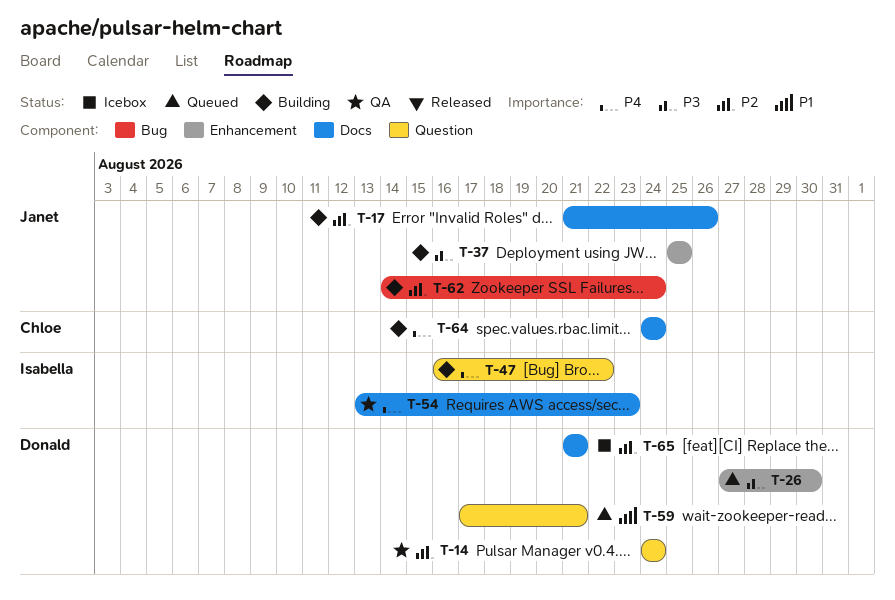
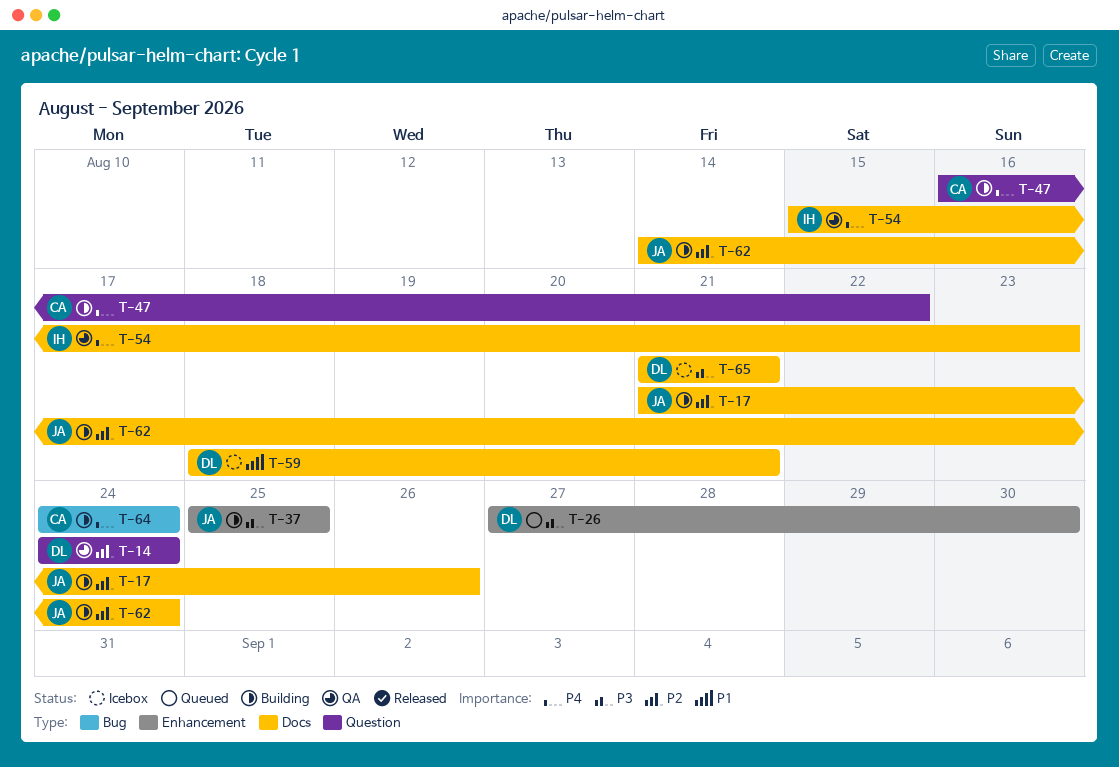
T-47, owner: Isabella -> Chloe
T-54, start: Aug 13 -> Aug 15
T-59, status: Queued -> Icebox
T-59, label: Question -> Docs
T-59, start: Aug 17 -> Aug 18
T-62, label: Bug -> Docs
T-64, label: Docs -> Bug
T-65, priority: P2 -> P3

